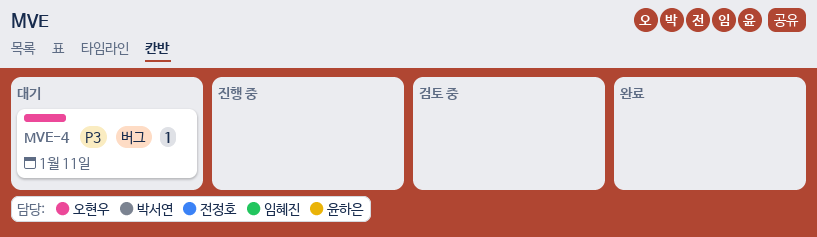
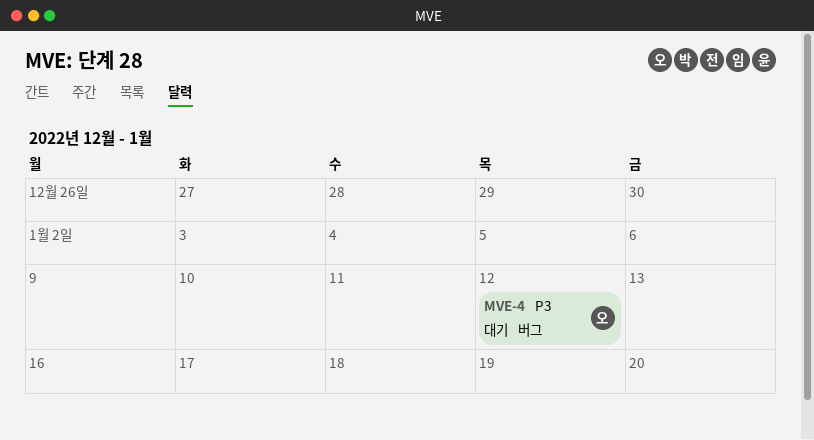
MVE-4, due: Jan 11 -> Jan 12

